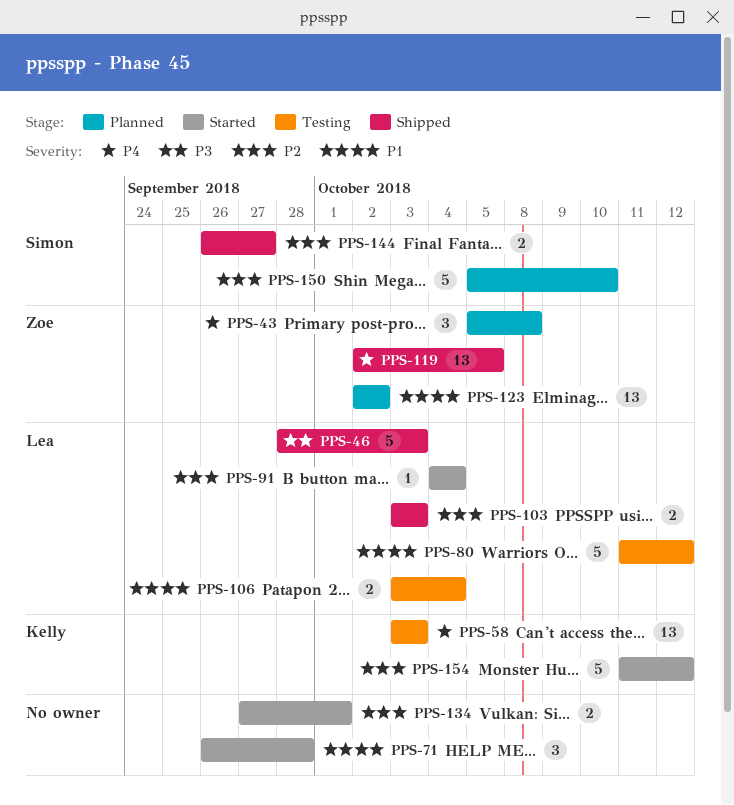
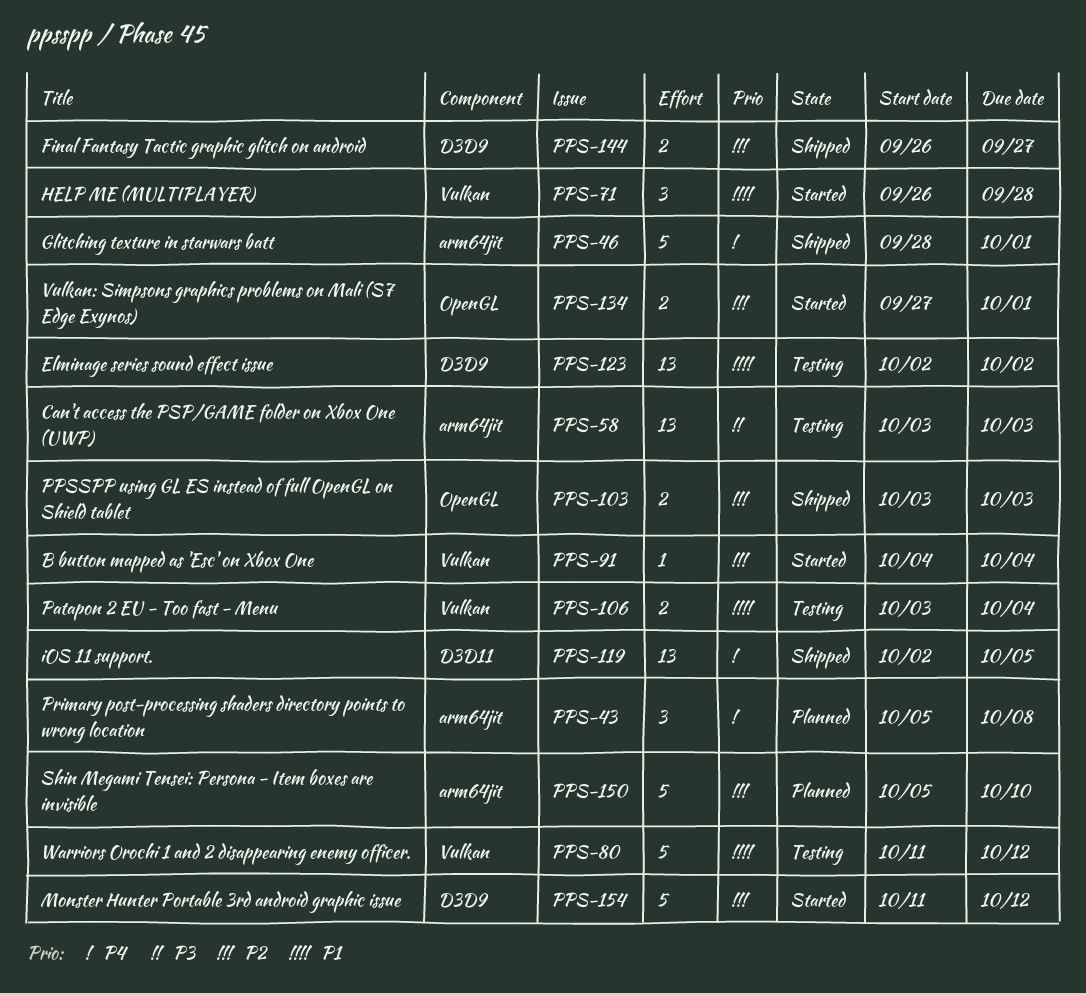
PPS-46, priority: P3 -> P4
PPS-46, due: Oct 3 -> Oct 1
PPS-58, priority: P4 -> P3
PPS-123, status: Planned -> Testing

